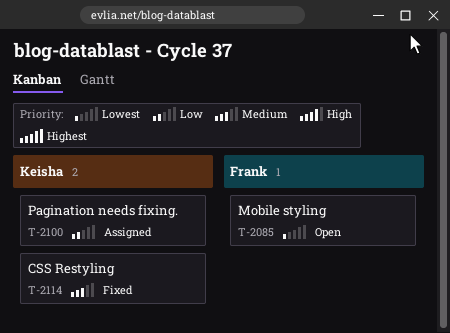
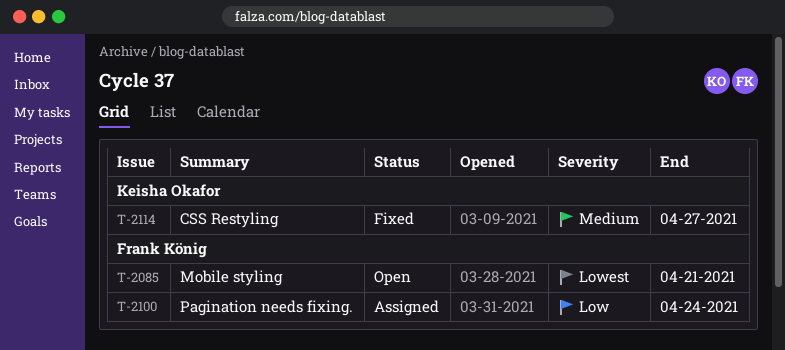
T-2100, owner: Keisha Okafor -> Frank König

